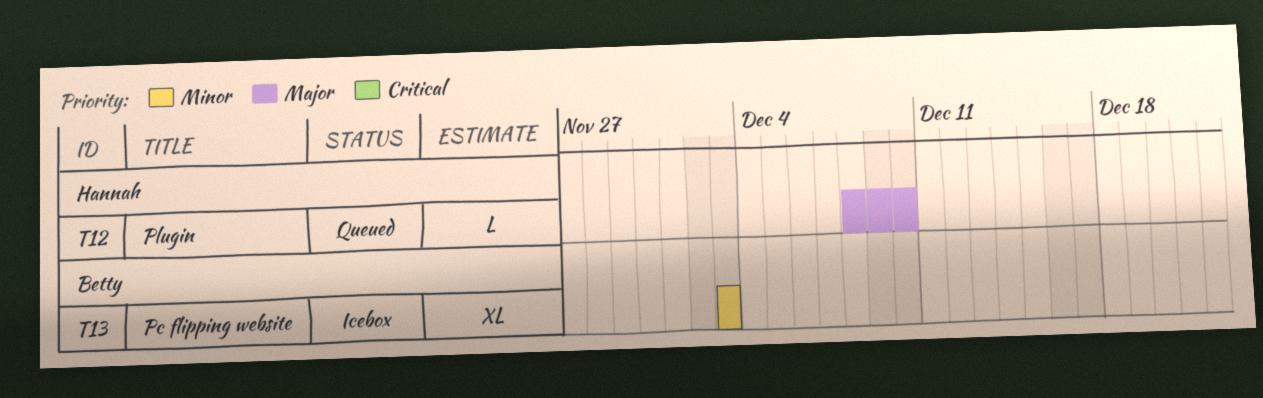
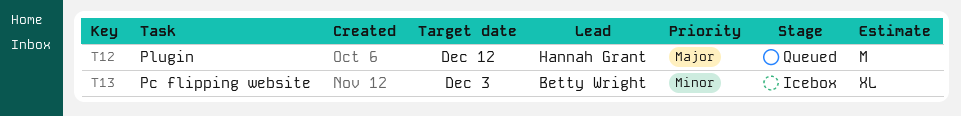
T12, estimate: L -> M
T12, due: Dec 10 -> Dec 12

